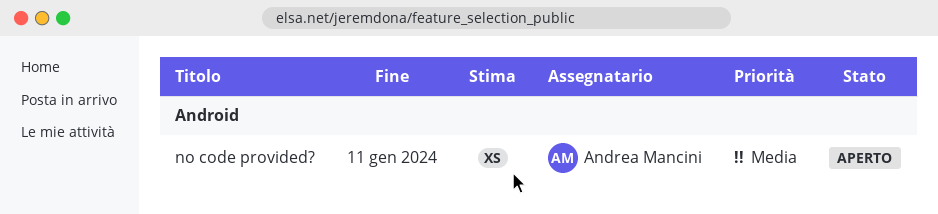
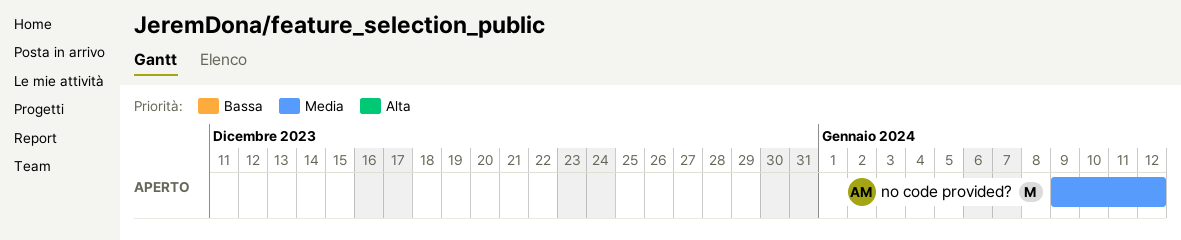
no code provided?, estimate: XS -> M
no code provided?, due: Jan 11 -> Jan 12

